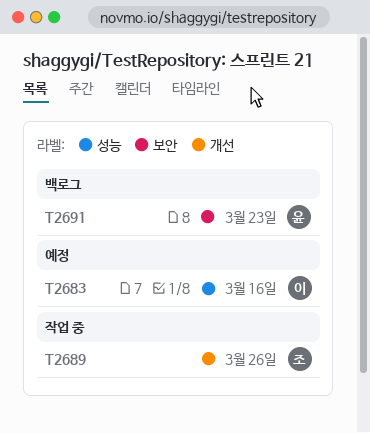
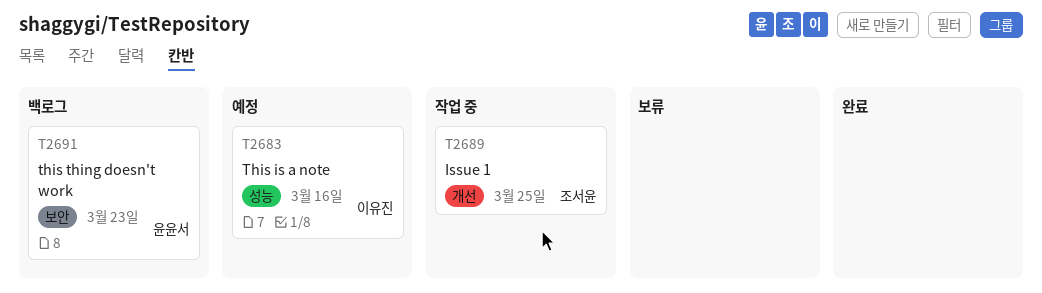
T2689, due: Mar 26 -> Mar 25

